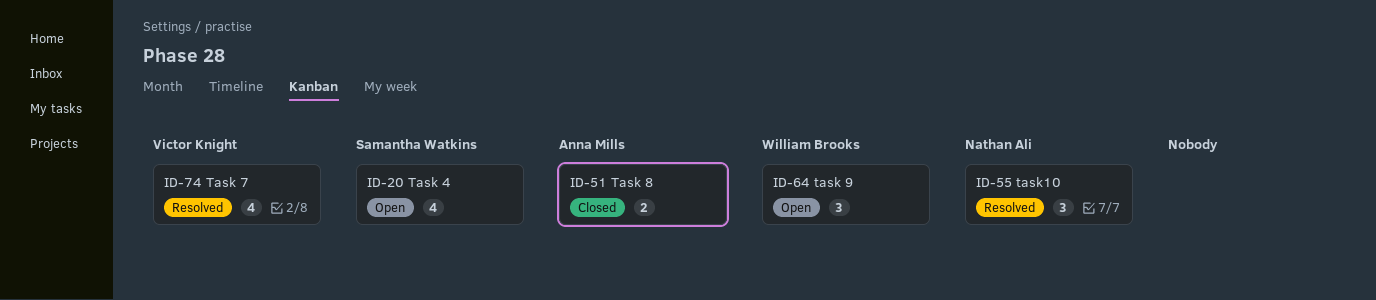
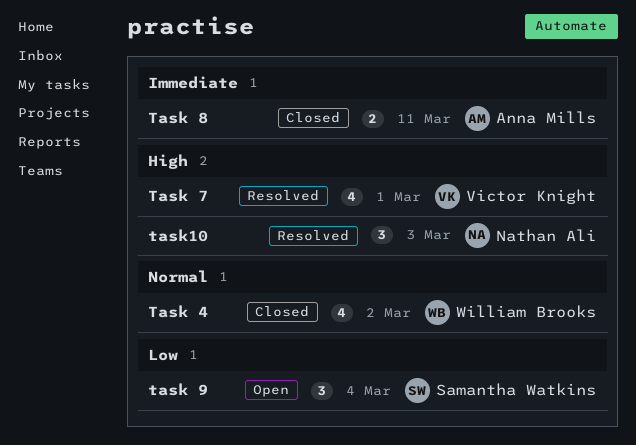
Task 4, status: Open -> Closed
Task 4, owner: Samantha Watkins -> William Brooks
task 9, owner: William Brooks -> Samantha Watkins

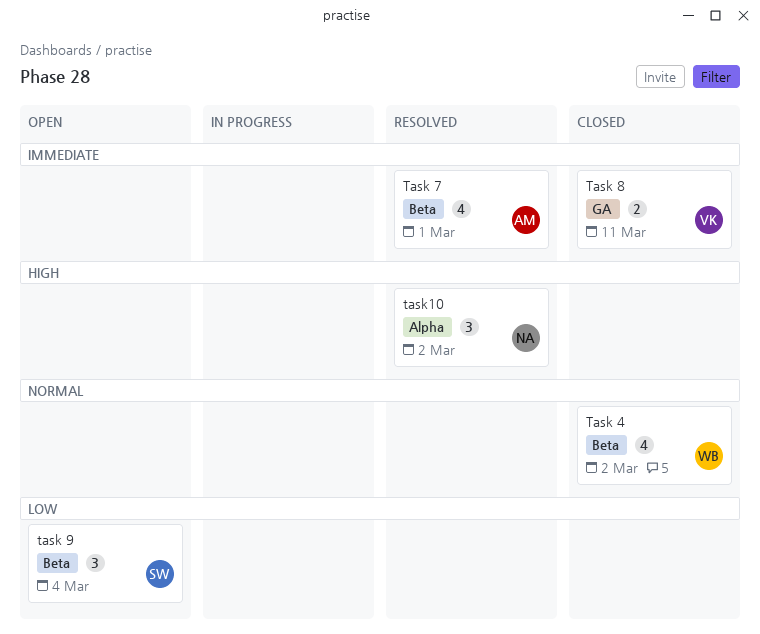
Task 7, owner: Victor Knight -> Anna Mills
Task 7, priority: High -> Immediate
Task 8, owner: Anna Mills -> Victor Knight
task10, due: Mar 3 -> Mar 2

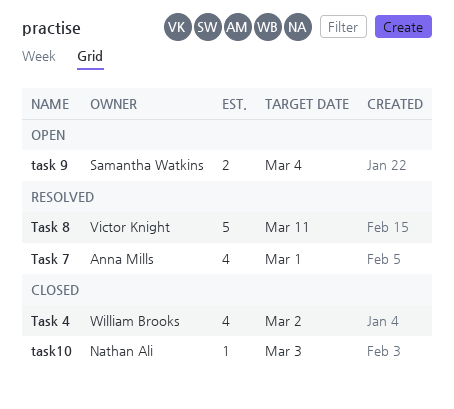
Task 8, status: Closed -> Resolved
Task 8, estimate: 2 -> 5
task 9, estimate: 3 -> 2
task10, status: Resolved -> Closed
task10, estimate: 3 -> 1
task10, due: Mar 2 -> Mar 3

